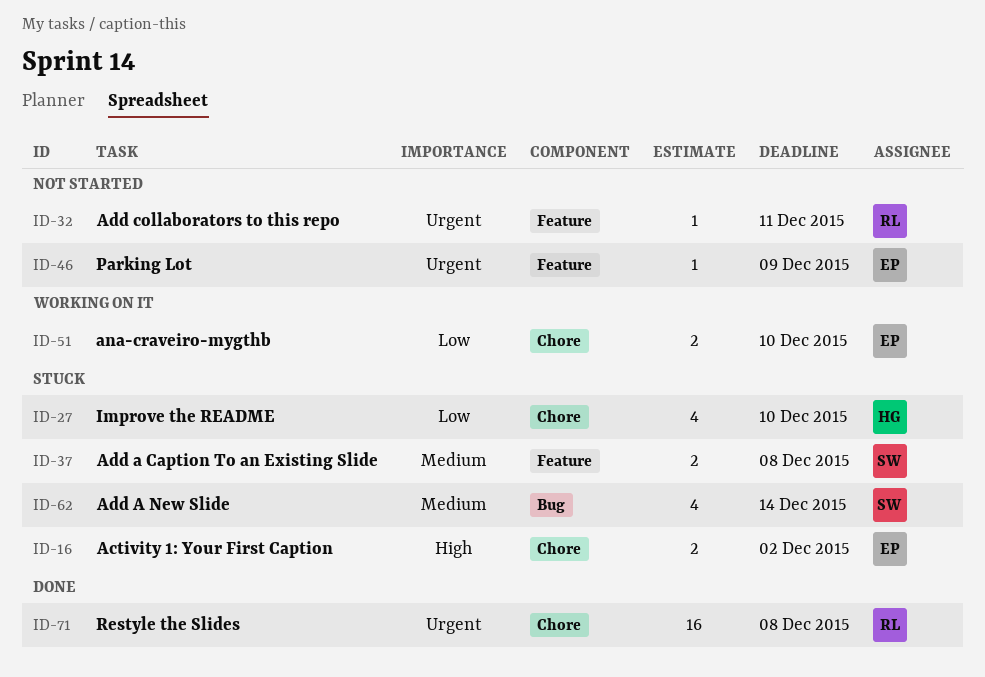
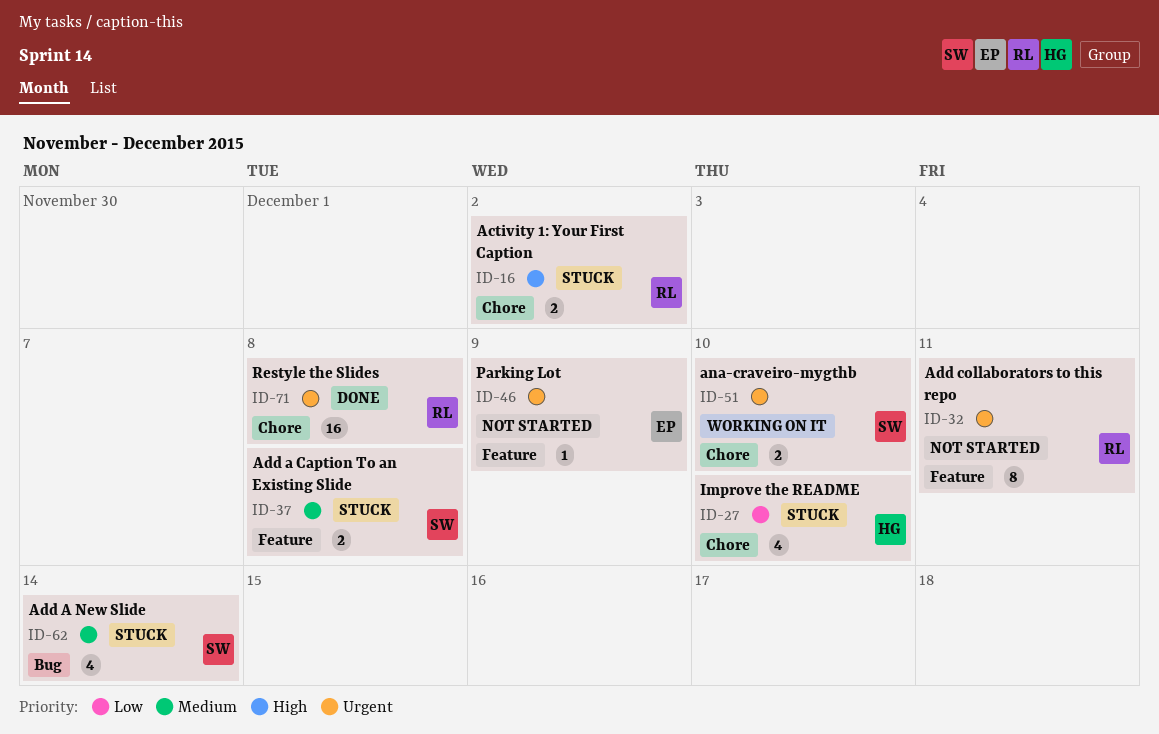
ID-16, owner: EP -> RL
ID-32, estimate: 1 -> 8
ID-51, owner: EP -> SW
ID-51, priority: Low -> Urgent

